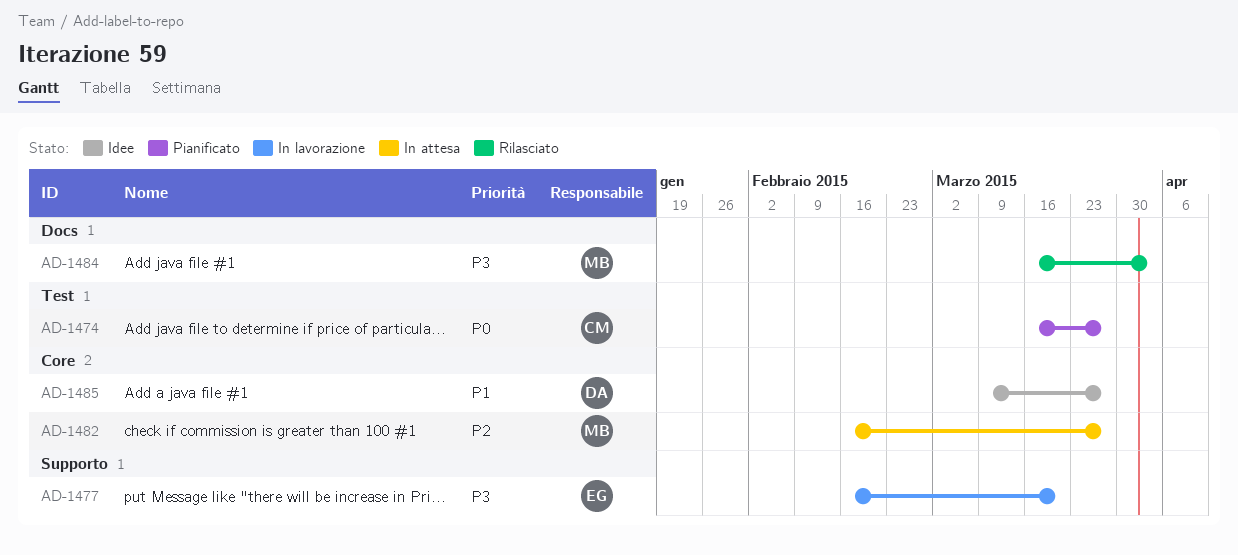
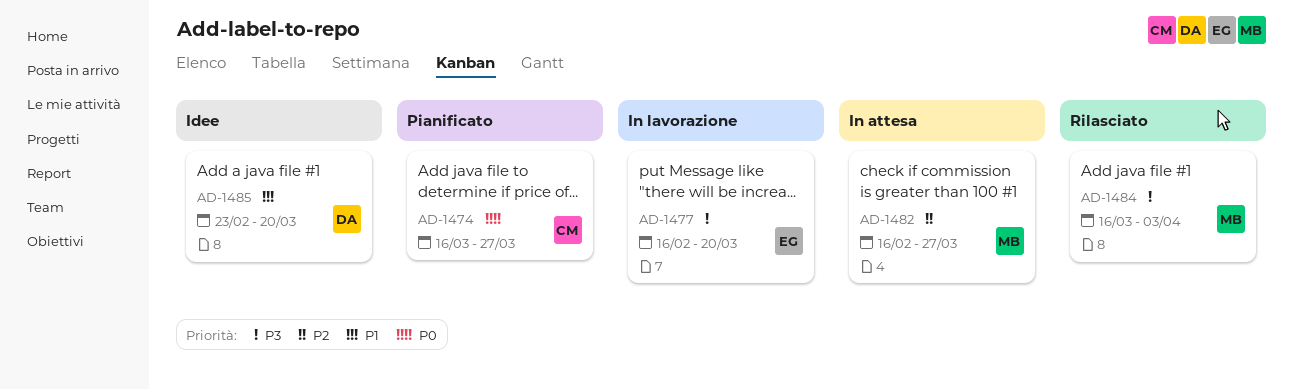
AD-1485, start: Mar 9 -> Feb 23
AD-1485, due: Mar 27 -> Mar 20

